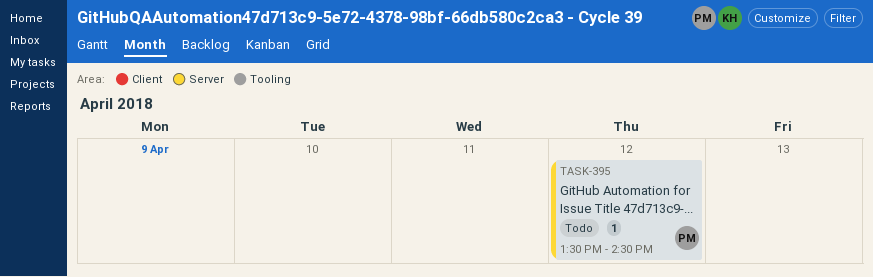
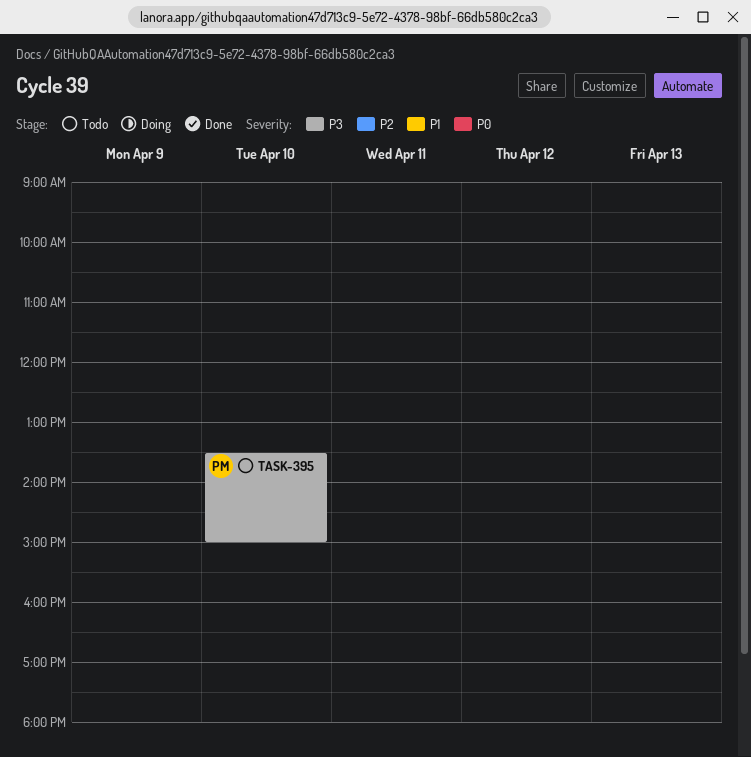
TASK-395, day: Apr 12 -> Apr 10
TASK-395, ends: 14:30 -> 15:00

